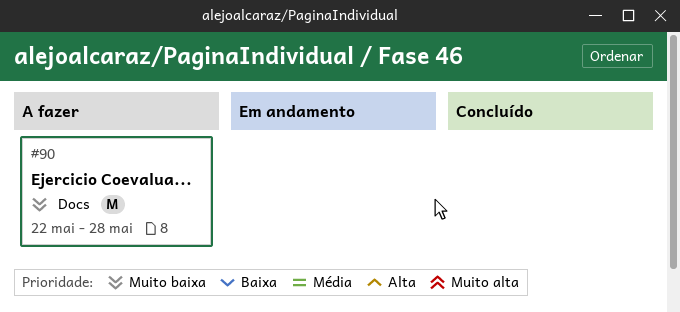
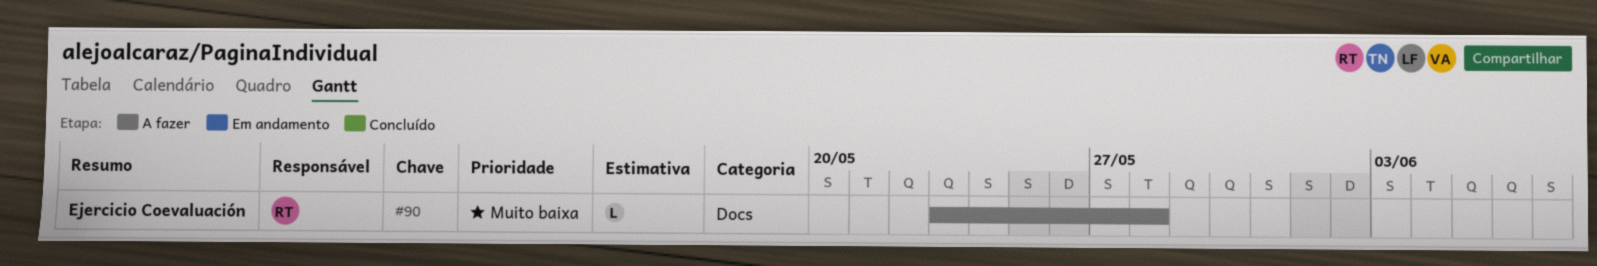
#90, estimate: M -> L
#90, start: May 22 -> May 23

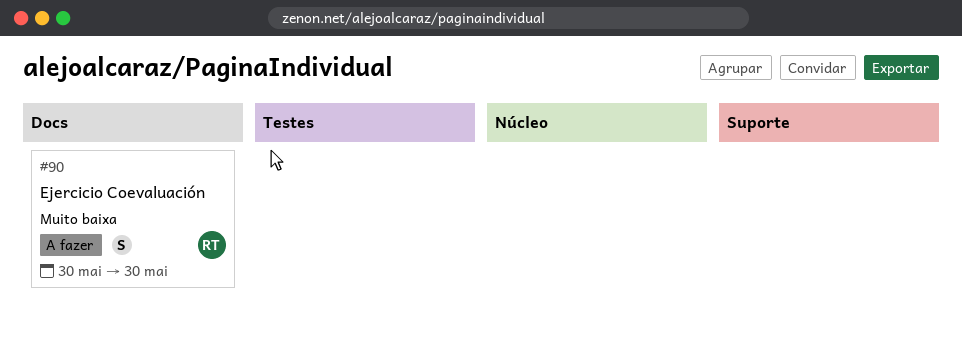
#90, estimate: L -> S
#90, start: May 23 -> May 30
#90, due: May 28 -> May 30

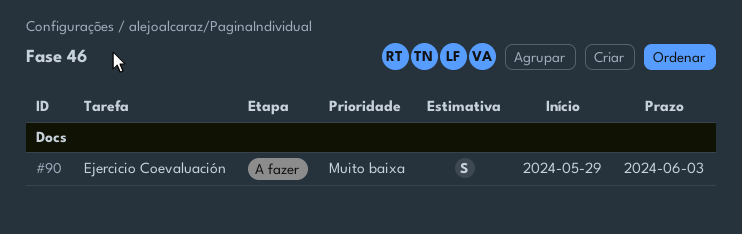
#90, start: May 30 -> May 29
#90, due: May 30 -> Jun 3

